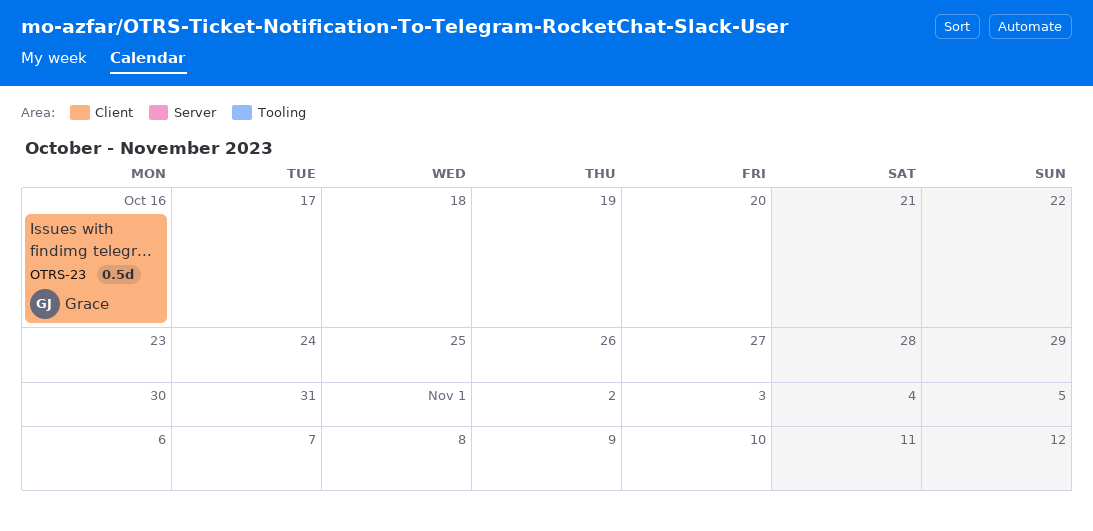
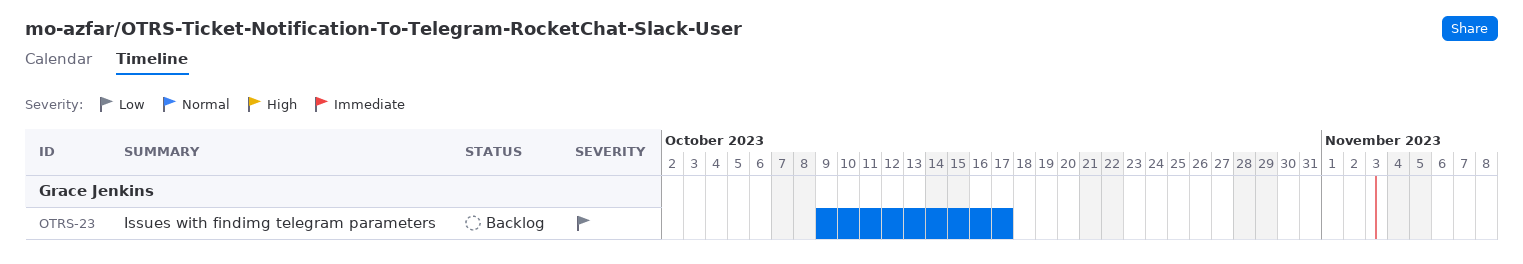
OTRS-23, due: Oct 16 -> Oct 17

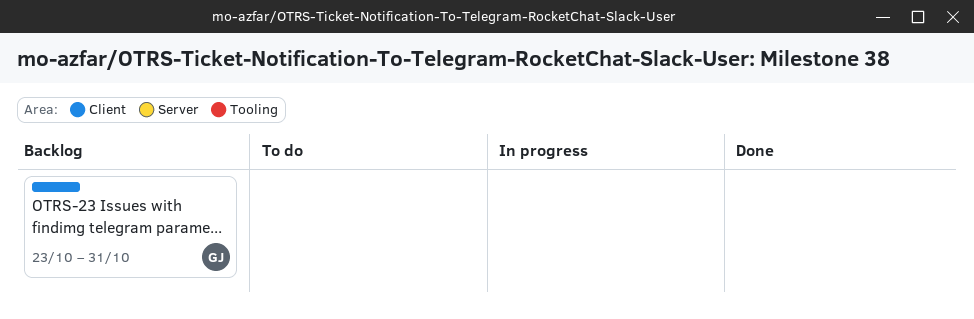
OTRS-23, start: Oct 9 -> Oct 23
OTRS-23, due: Oct 17 -> Oct 31

